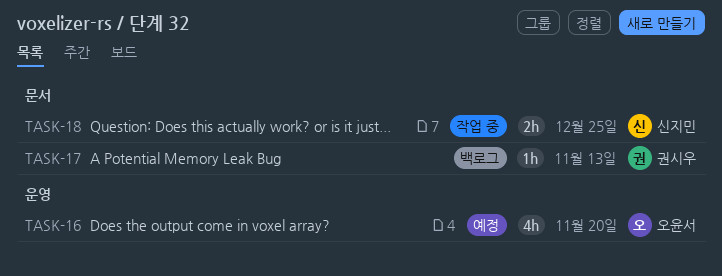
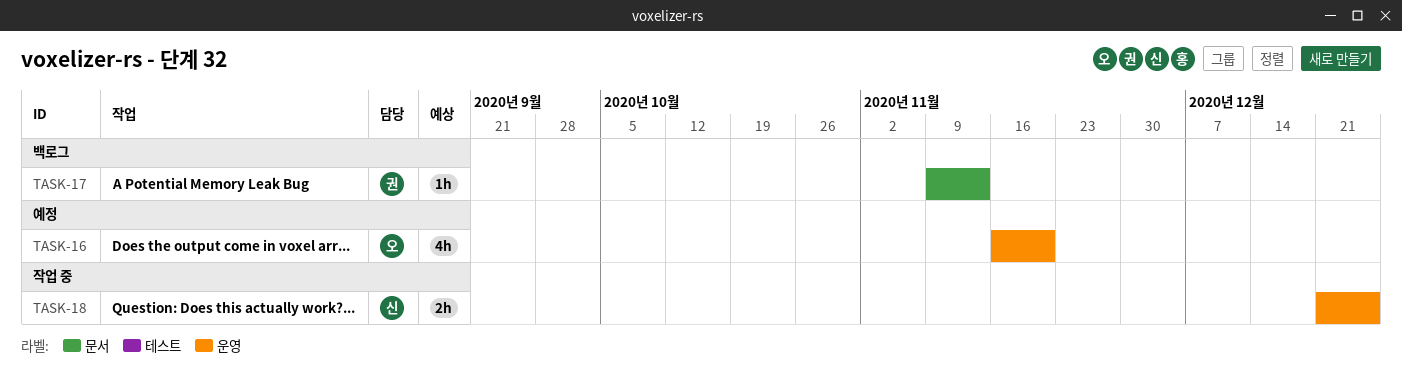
TASK-18, label: 문서 -> 운영

